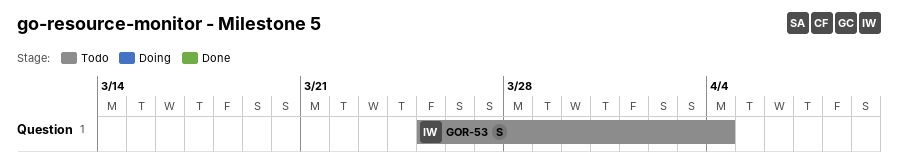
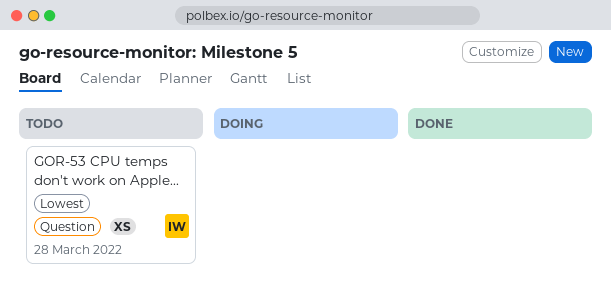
GOR-53, estimate: S -> XS
GOR-53, due: Apr 4 -> Mar 28

